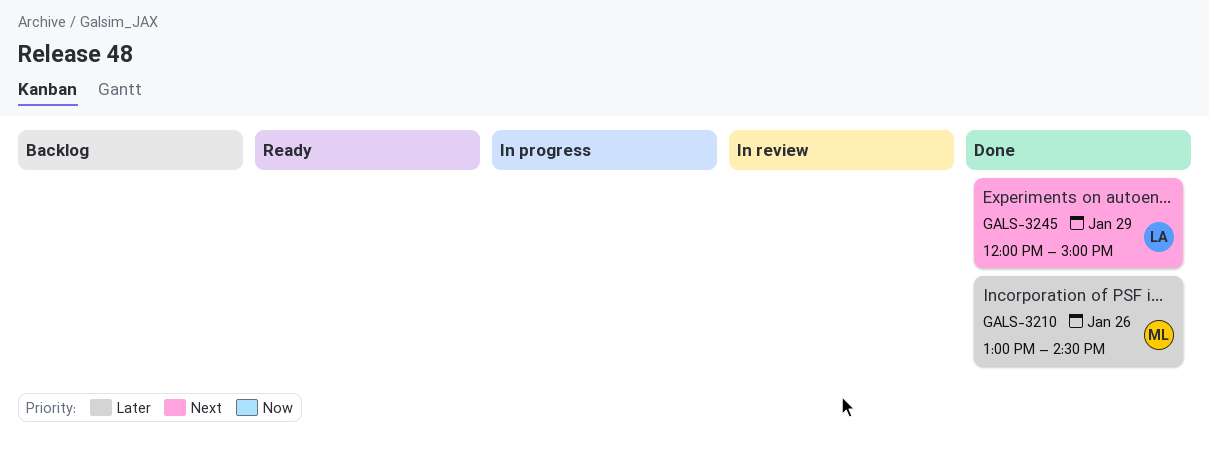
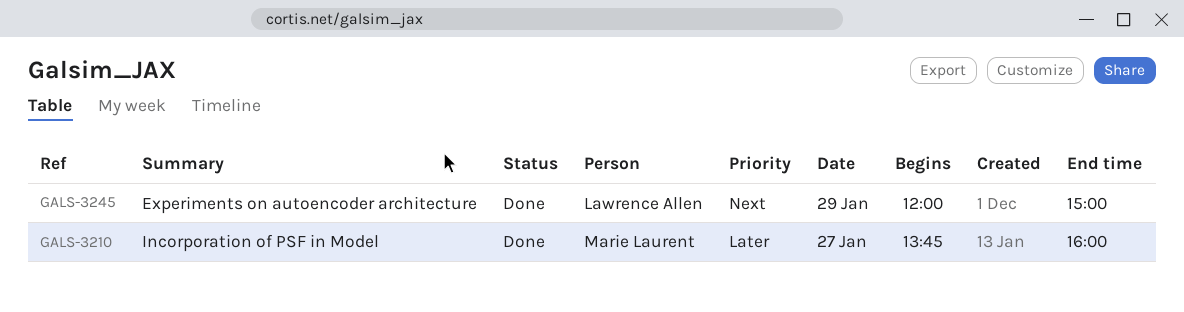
GALS-3210, day: Jan 26 -> Jan 27
GALS-3210, begins: 13:00 -> 13:45
GALS-3210, ends: 14:30 -> 16:00

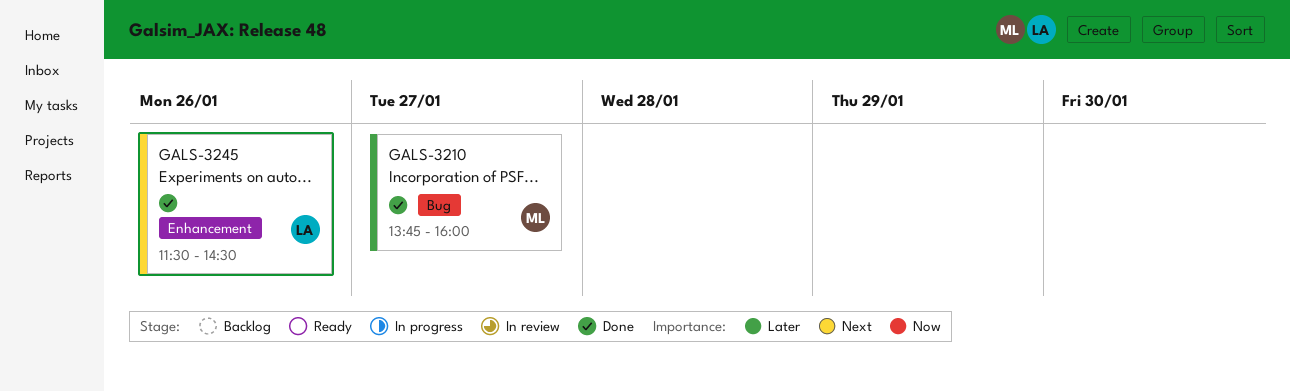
GALS-3245, day: Jan 29 -> Jan 26
GALS-3245, begins: 12:00 -> 11:30
GALS-3245, ends: 15:00 -> 14:30

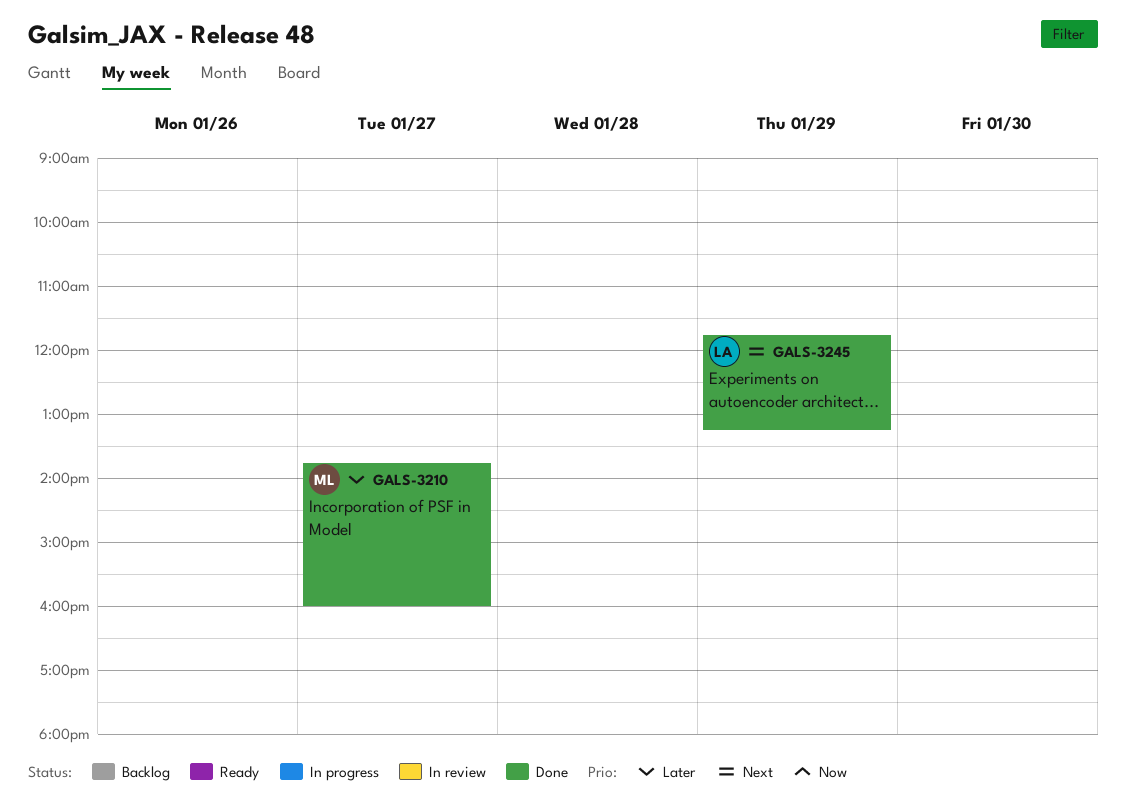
GALS-3245, day: Jan 26 -> Jan 29
GALS-3245, begins: 11:30 -> 11:45
GALS-3245, ends: 14:30 -> 13:15

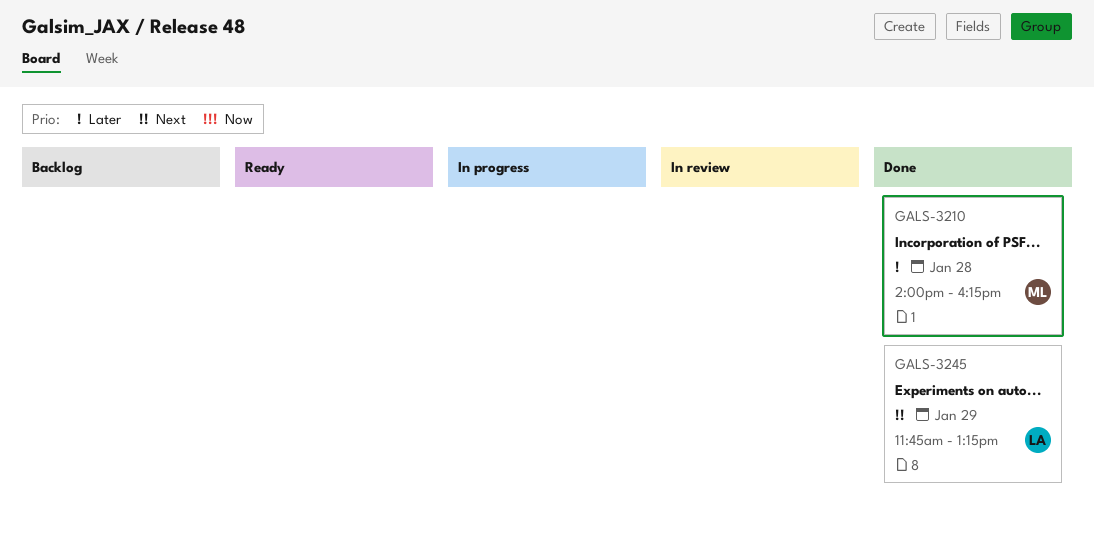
GALS-3210, day: Jan 27 -> Jan 28
GALS-3210, begins: 13:45 -> 14:00
GALS-3210, ends: 16:00 -> 16:15

